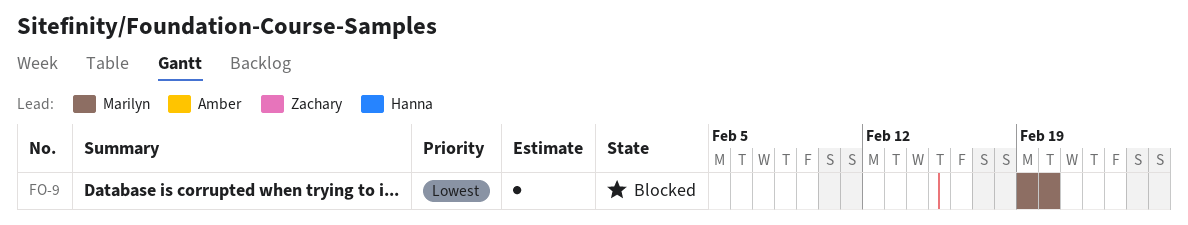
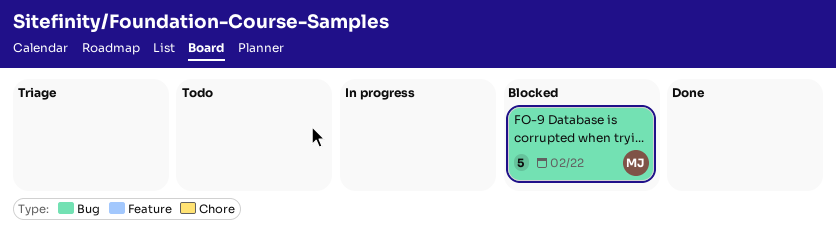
FO-9, estimate: 1 -> 5
FO-9, due: Feb 20 -> Feb 22

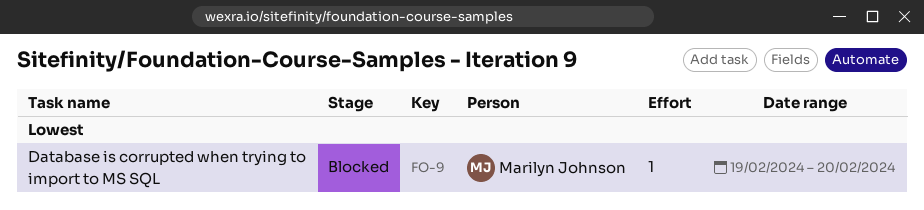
FO-9, estimate: 5 -> 1
FO-9, due: Feb 22 -> Feb 20

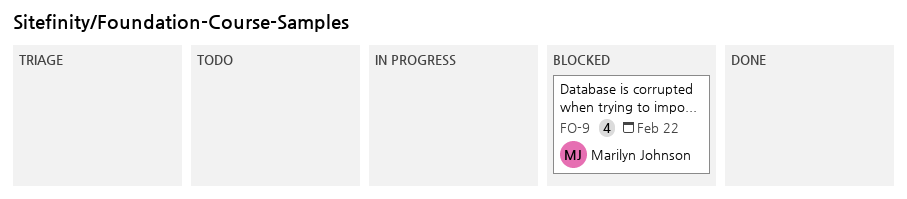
FO-9, estimate: 1 -> 4
FO-9, due: Feb 20 -> Feb 22

